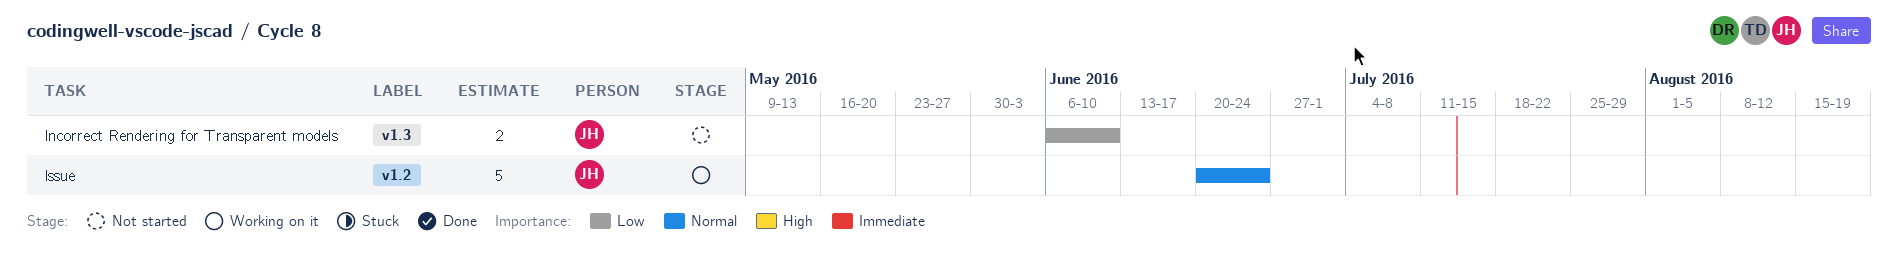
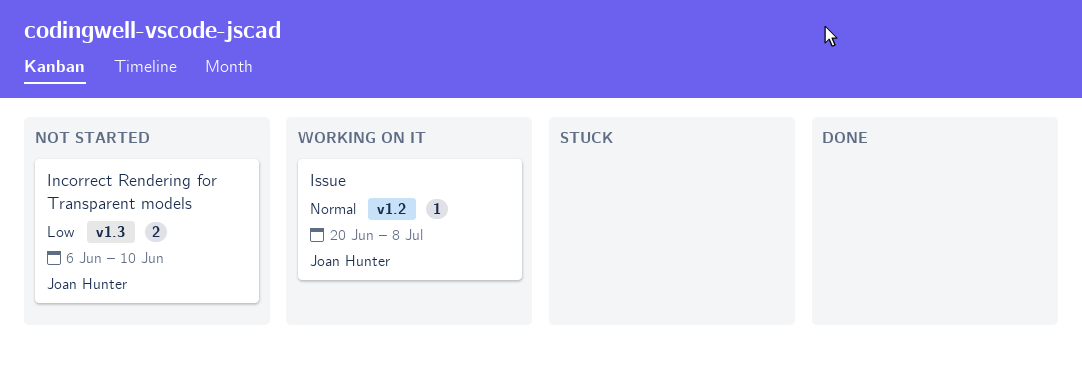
Issue, estimate: 5 -> 1
Issue, due: Jun 24 -> Jul 8

